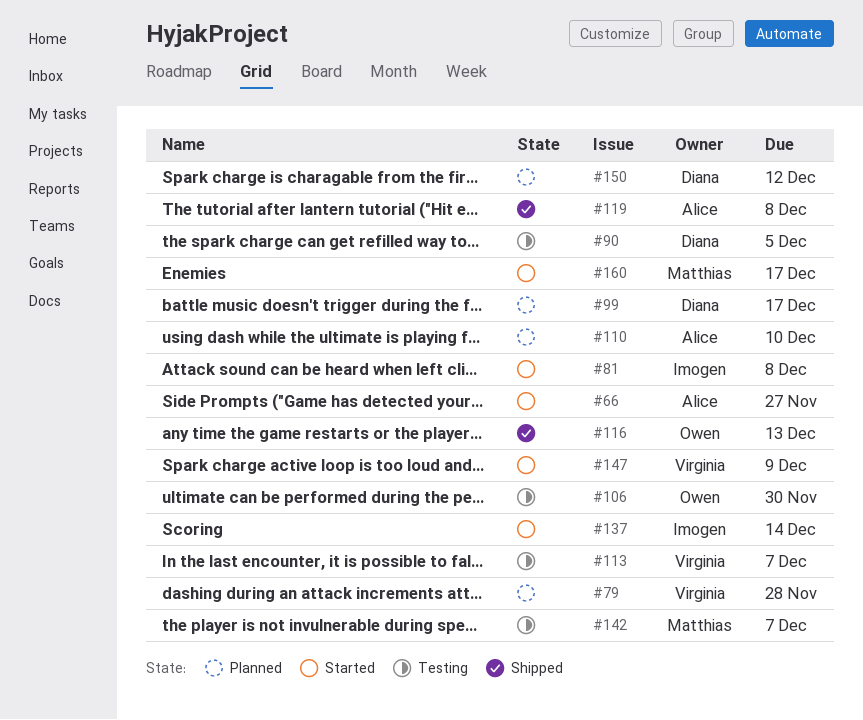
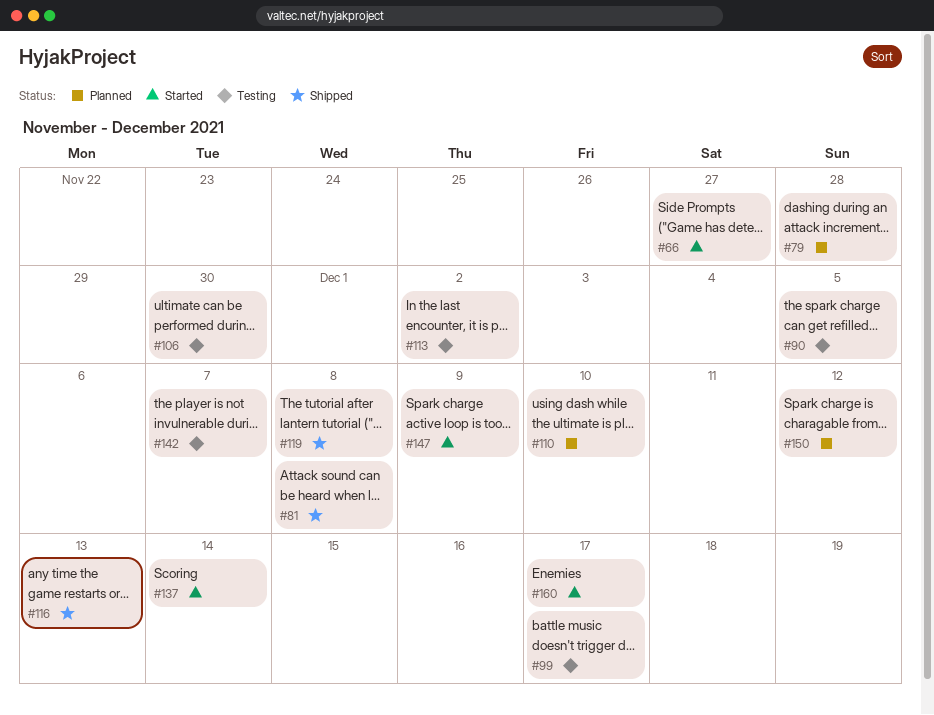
#81, status: Started -> Shipped
#99, status: Planned -> Testing
#113, due: Dec 7 -> Dec 2

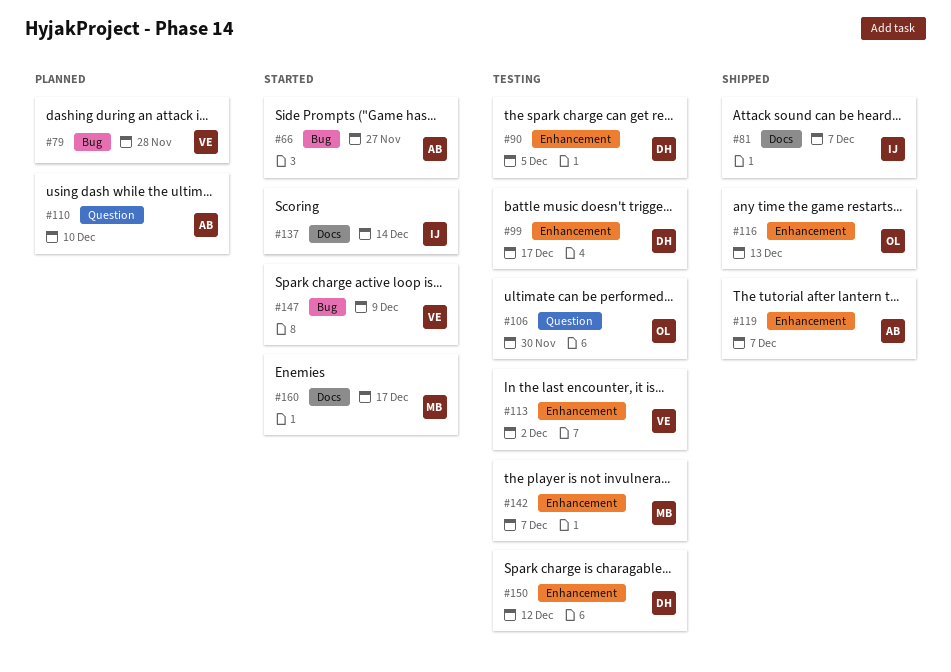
#81, due: Dec 8 -> Dec 7
#119, due: Dec 8 -> Dec 7
#150, status: Planned -> Testing

